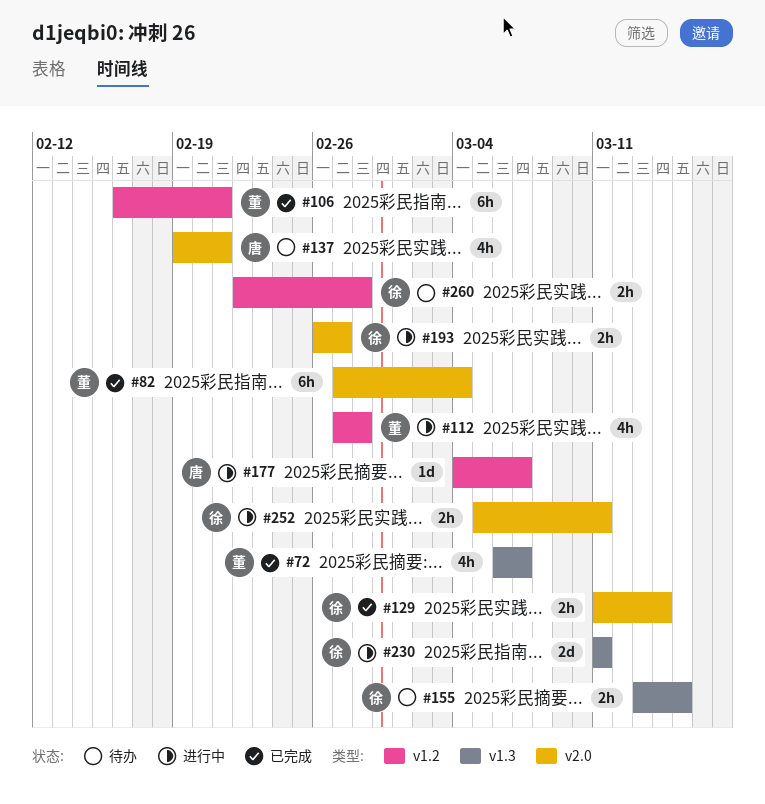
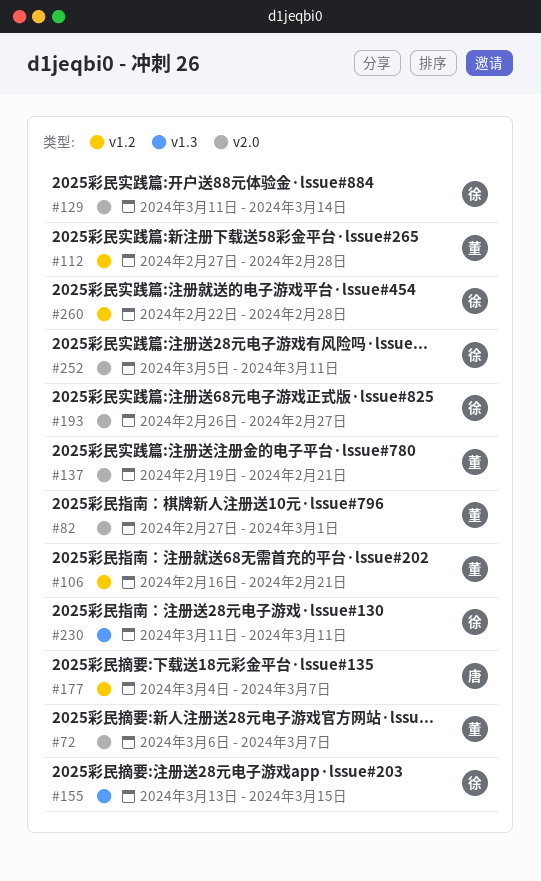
#72, label: v1.3 -> v2.0
#82, due: Mar 4 -> Mar 1
#137, owner: 唐 -> 董

